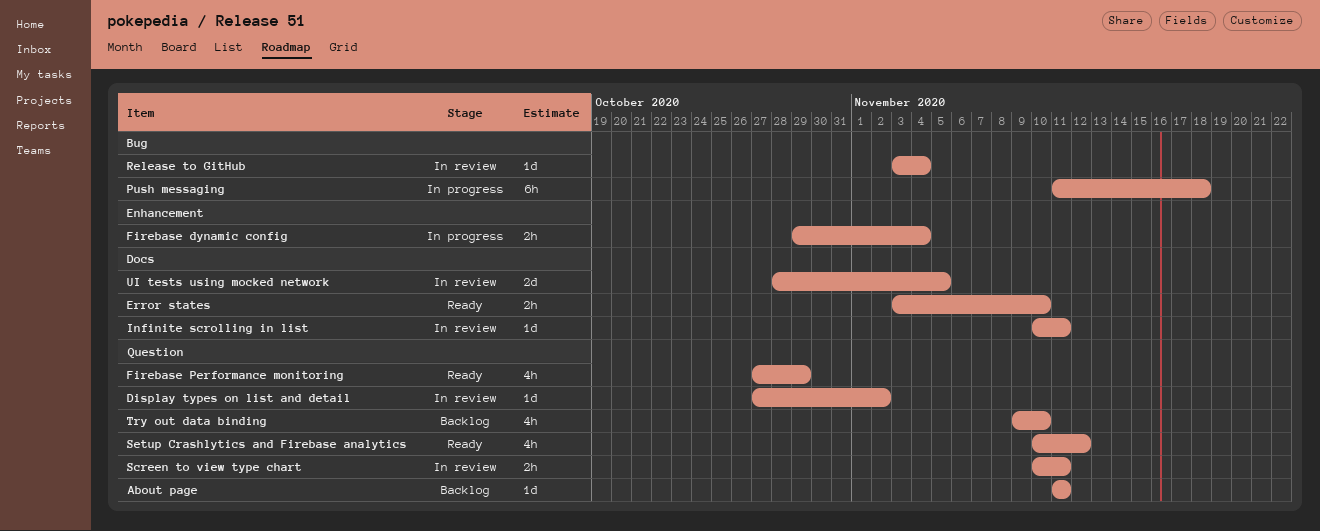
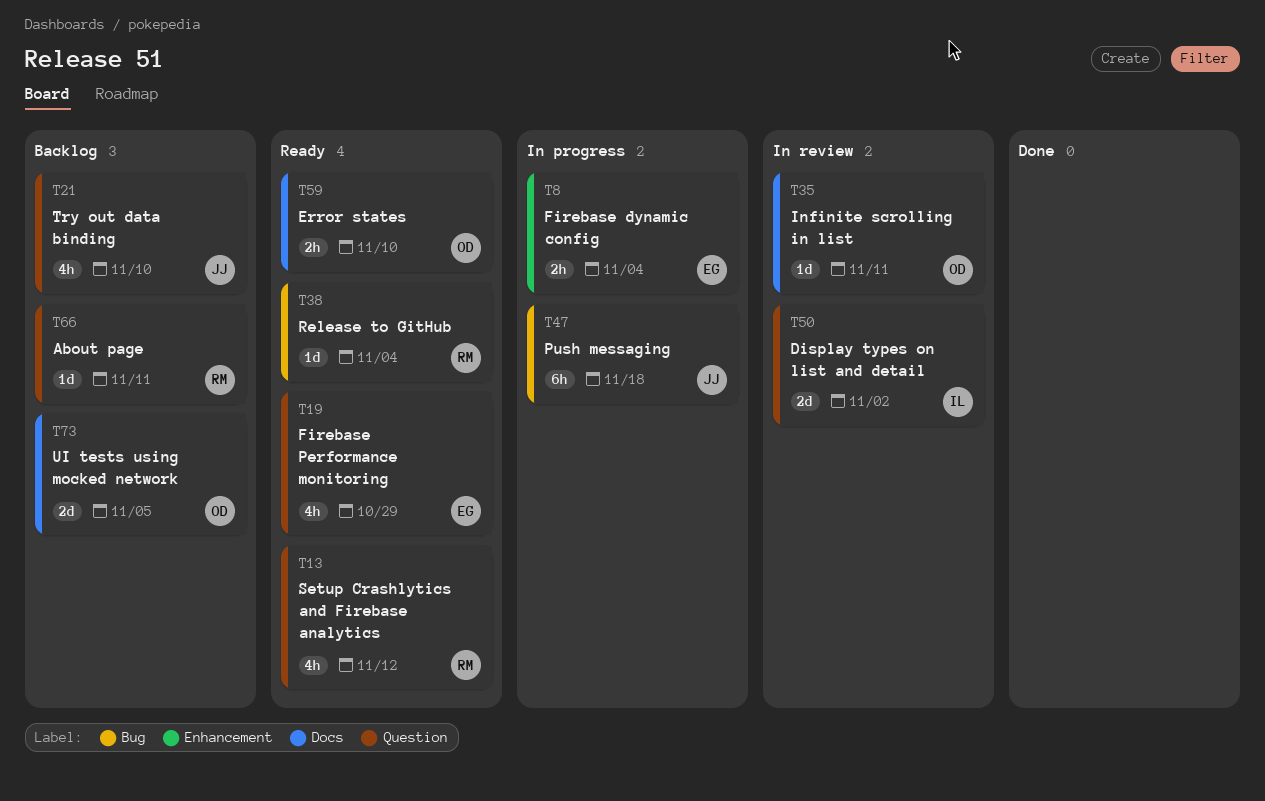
Display types on list and detail, estimate: 1d -> 2d
Release to GitHub, status: In review -> Ready
Screen to view type chart: present -> none
UI tests using mocked network, status: In review -> Backlog

